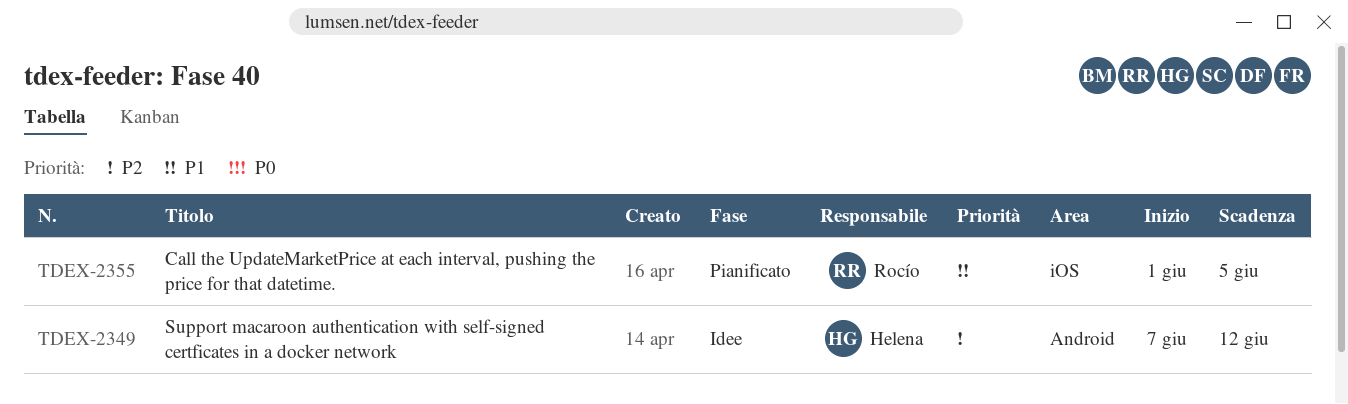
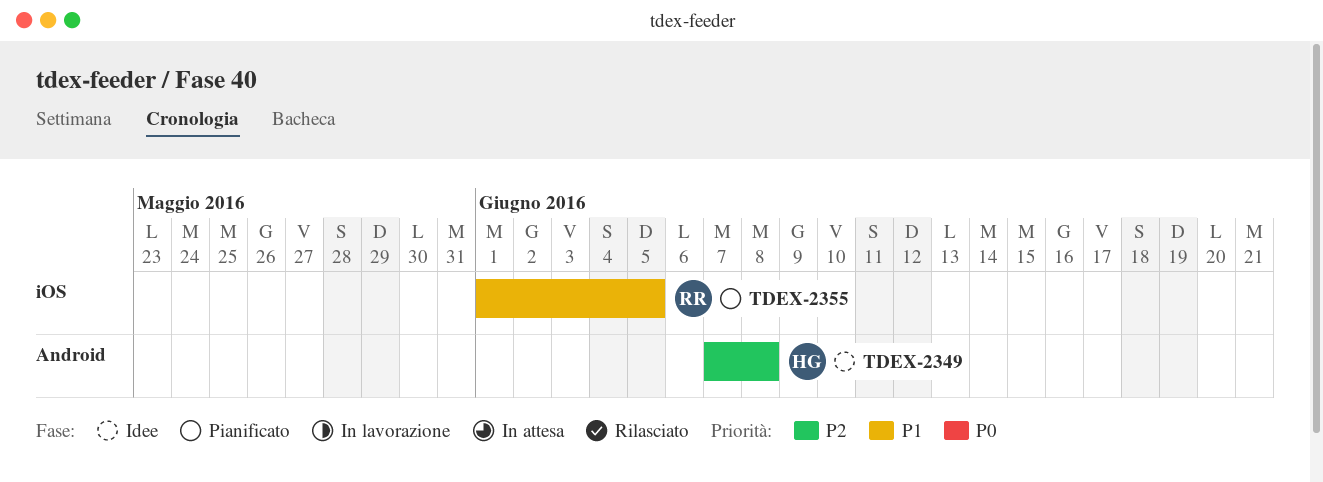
TDEX-2349, due: Jun 12 -> Jun 8

